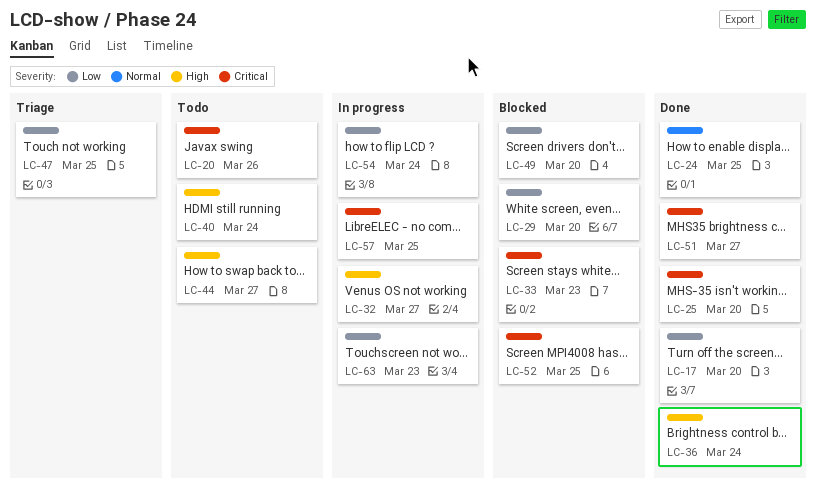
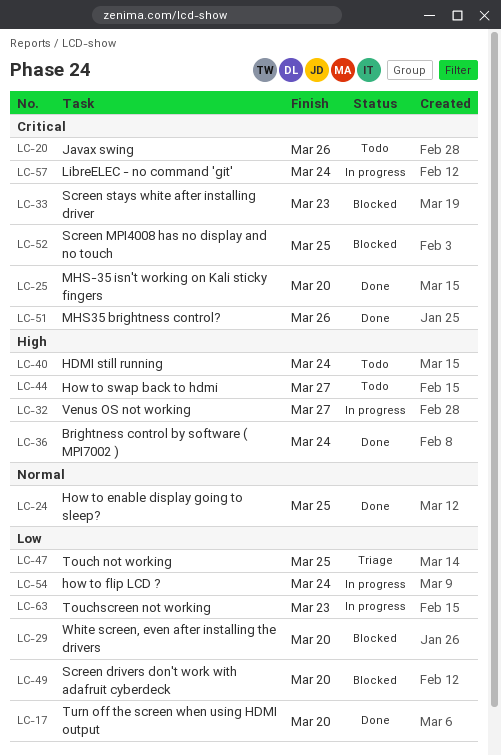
LC-51, due: Mar 27 -> Mar 26
LC-57, due: Mar 25 -> Mar 24

